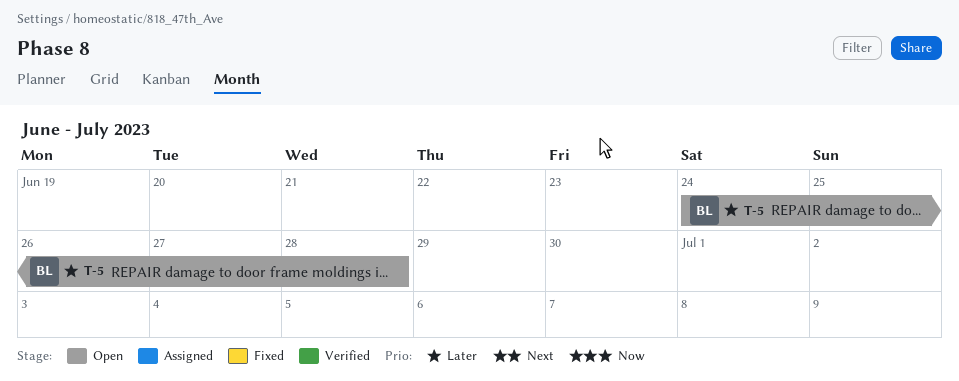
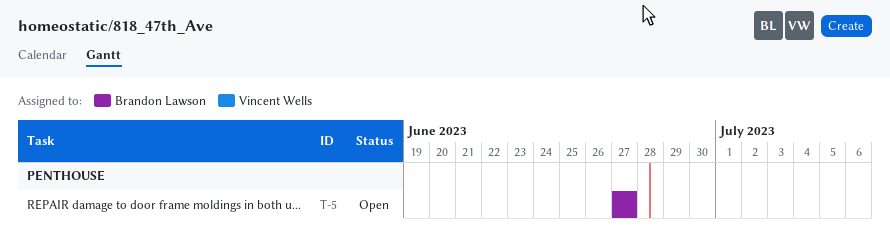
T-5, start: Jun 24 -> Jun 27
T-5, due: Jun 28 -> Jun 27

